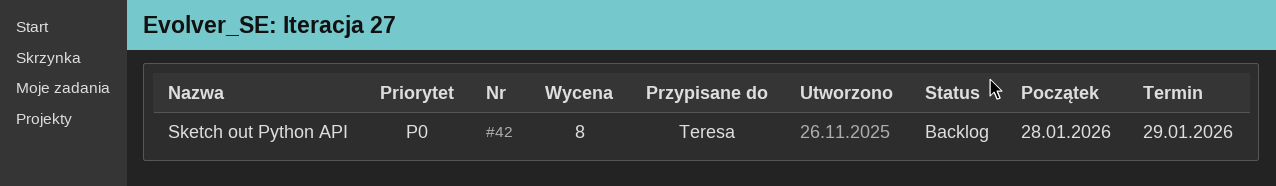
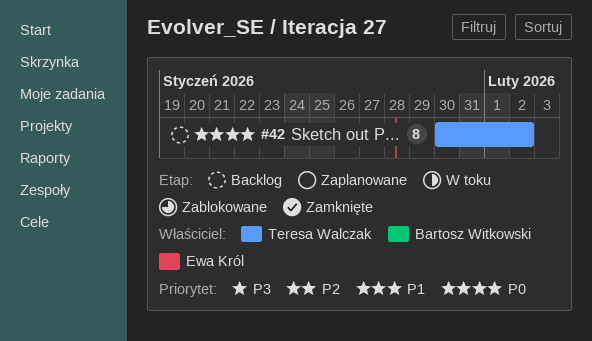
#42, start: Jan 28 -> Jan 30
#42, due: Jan 29 -> Feb 2

